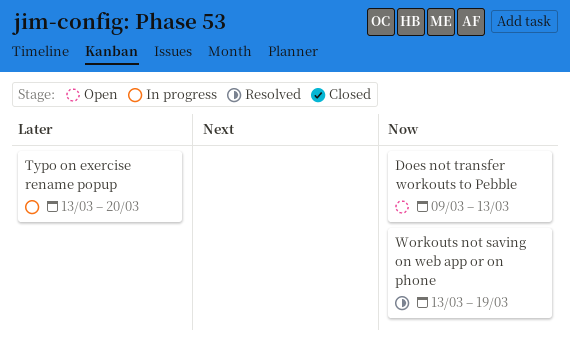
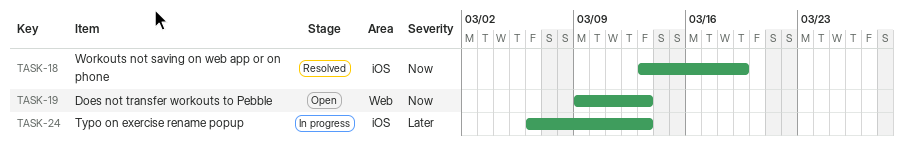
Typo on exercise rename popup, start: Mar 13 -> Mar 6
Typo on exercise rename popup, due: Mar 20 -> Mar 13

